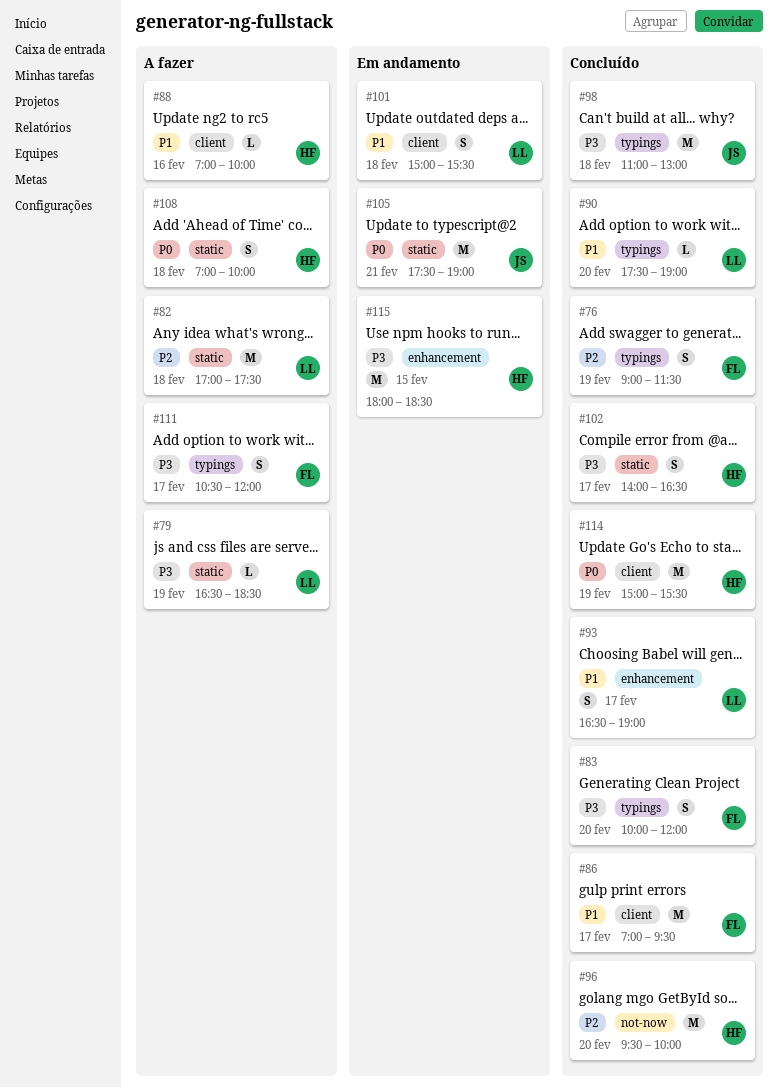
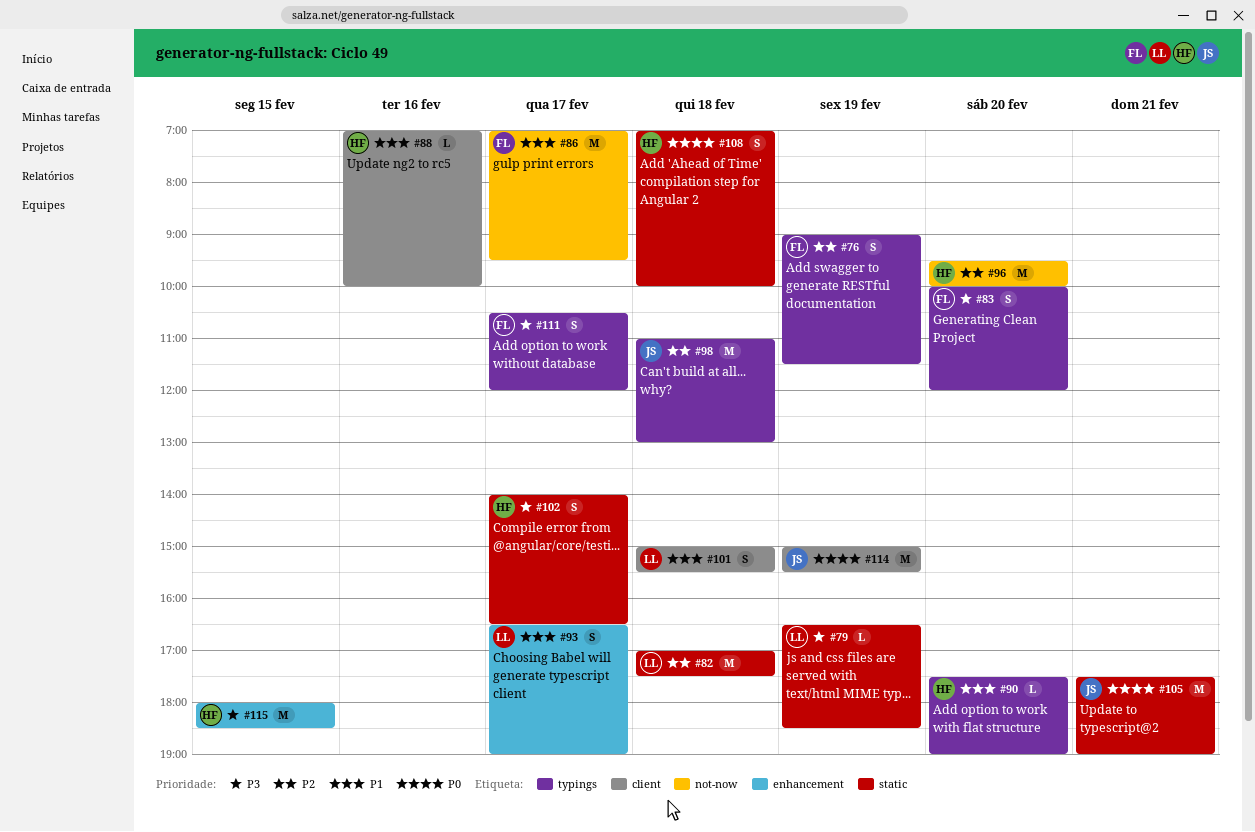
#86, label: client -> not-now
#90, owner: LL -> HF
#98, priority: P3 -> P2
#114, owner: HF -> JS

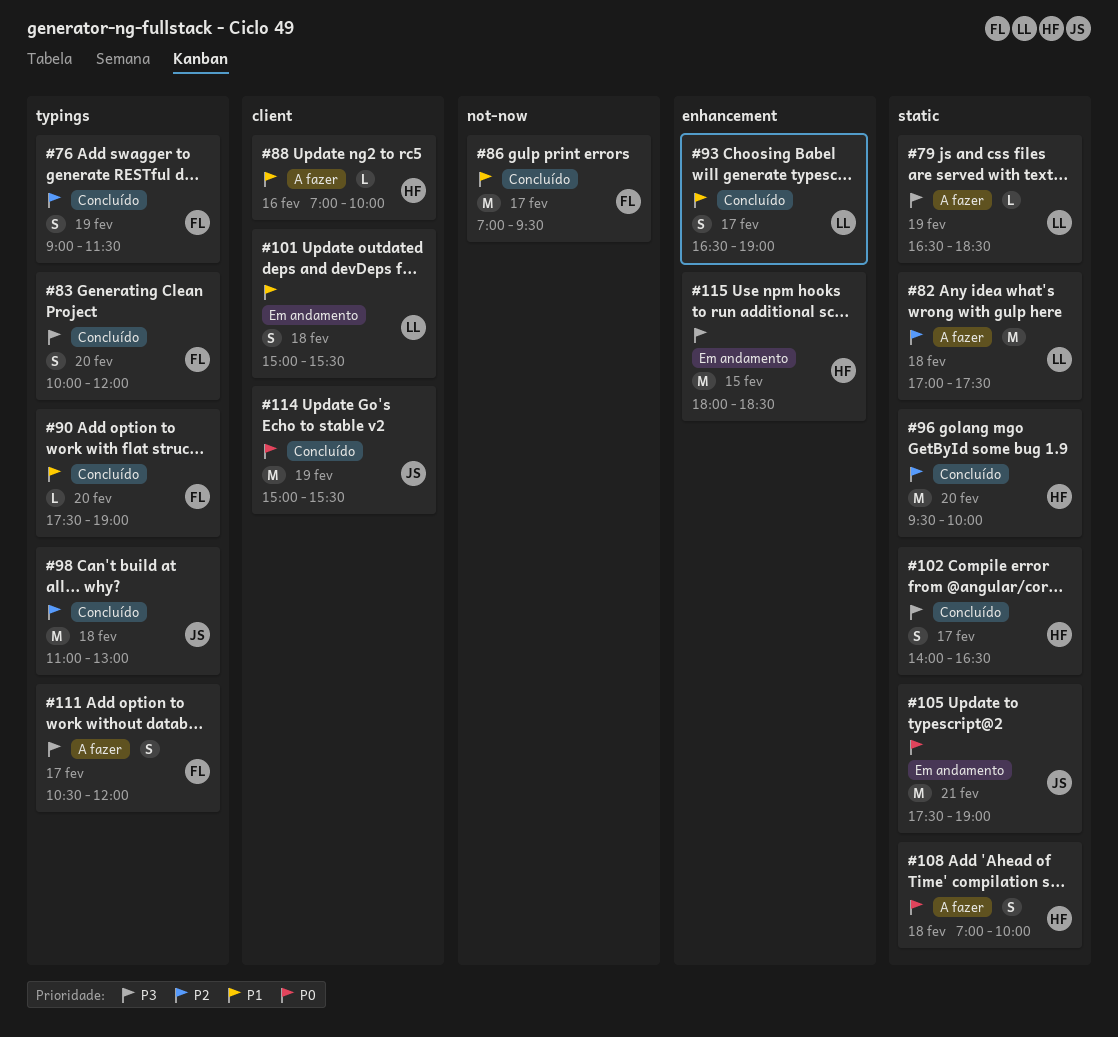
#90, owner: HF -> FL
#96, label: not-now -> static

